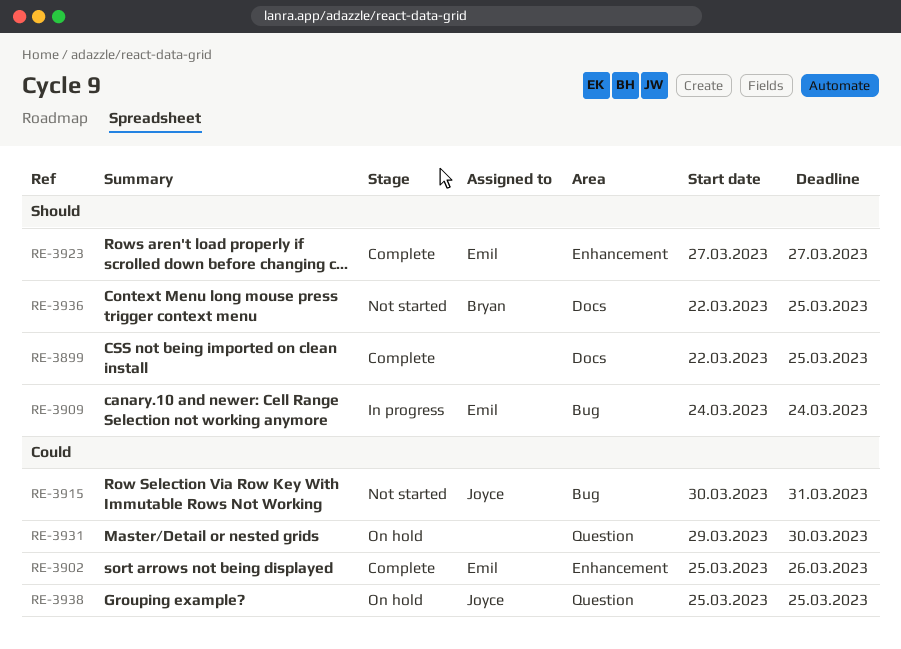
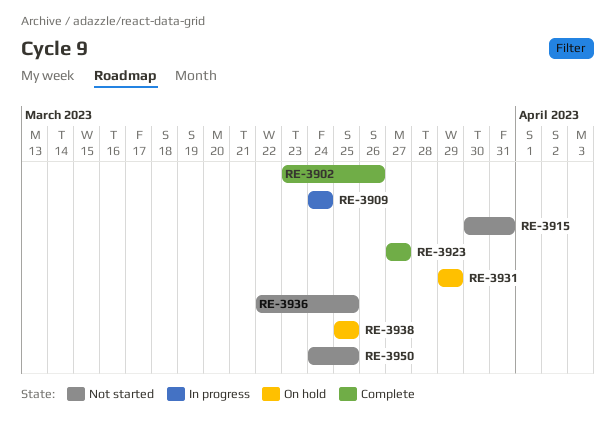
RE-3899: present -> none
RE-3902, start: Mar 25 -> Mar 23
RE-3931, due: Mar 30 -> Mar 29
RE-3950: none -> present

